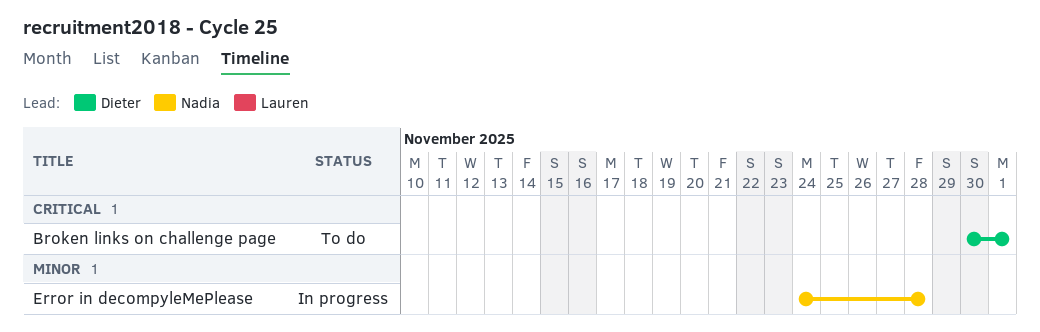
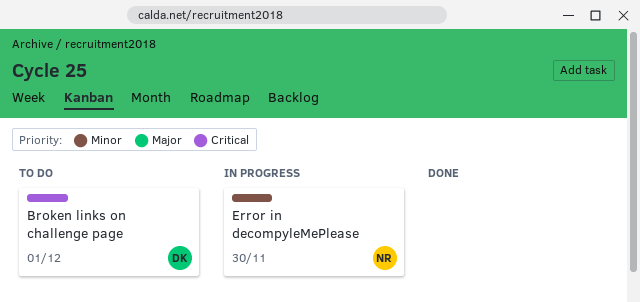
Error in decompyleMePlease, due: Nov 28 -> Nov 30

